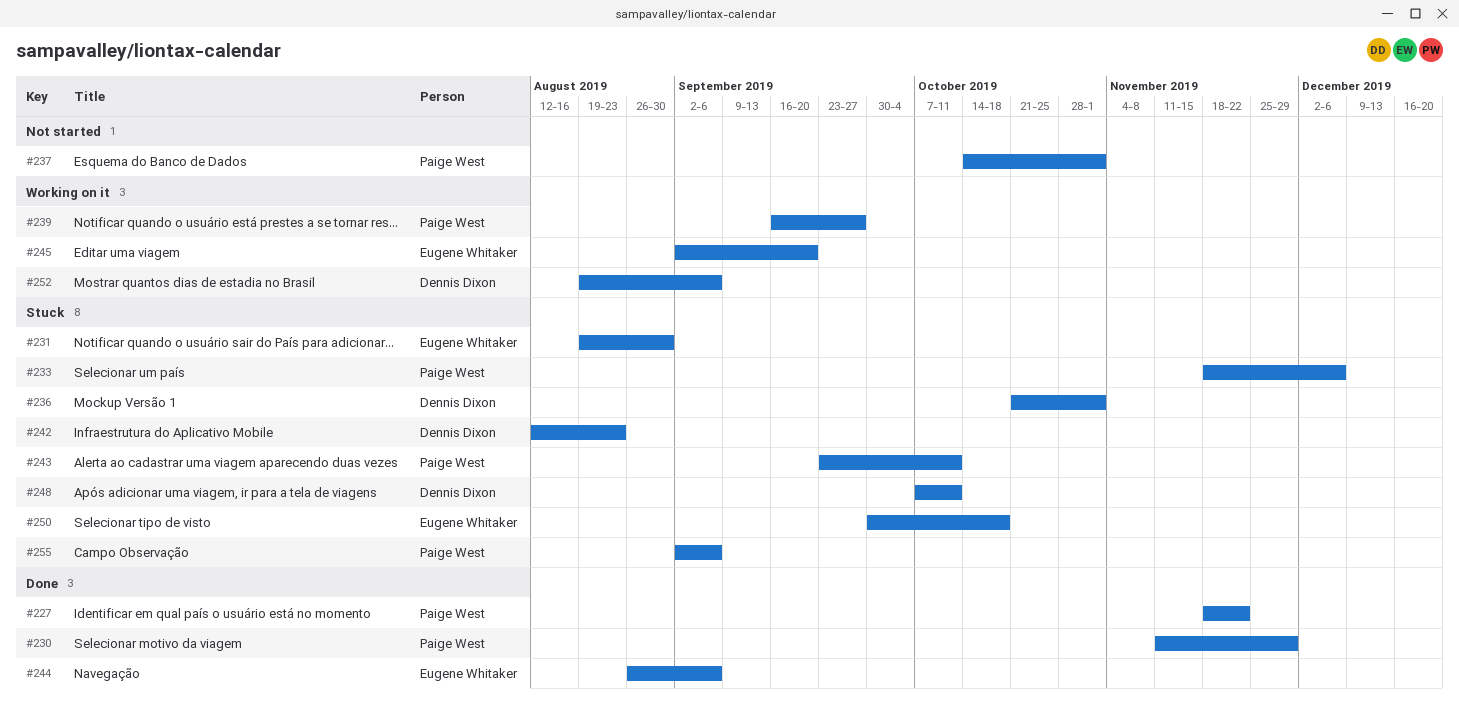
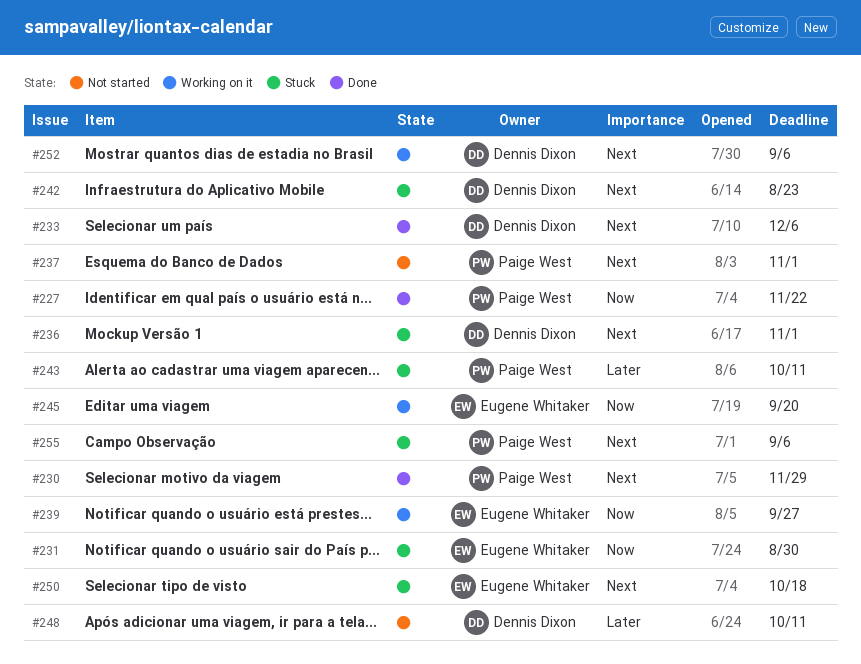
#233, status: Stuck -> Done
#233, owner: Paige West -> Dennis Dixon
#239, owner: Paige West -> Eugene Whitaker
#244: present -> none
#248, status: Stuck -> Not started

